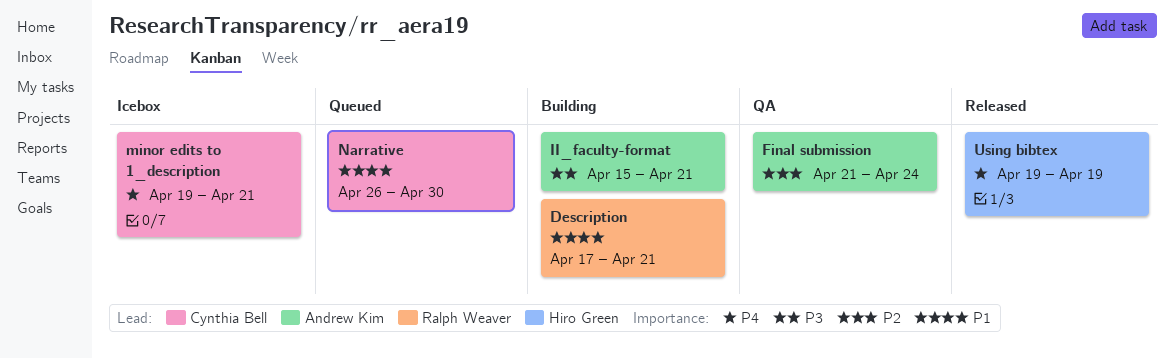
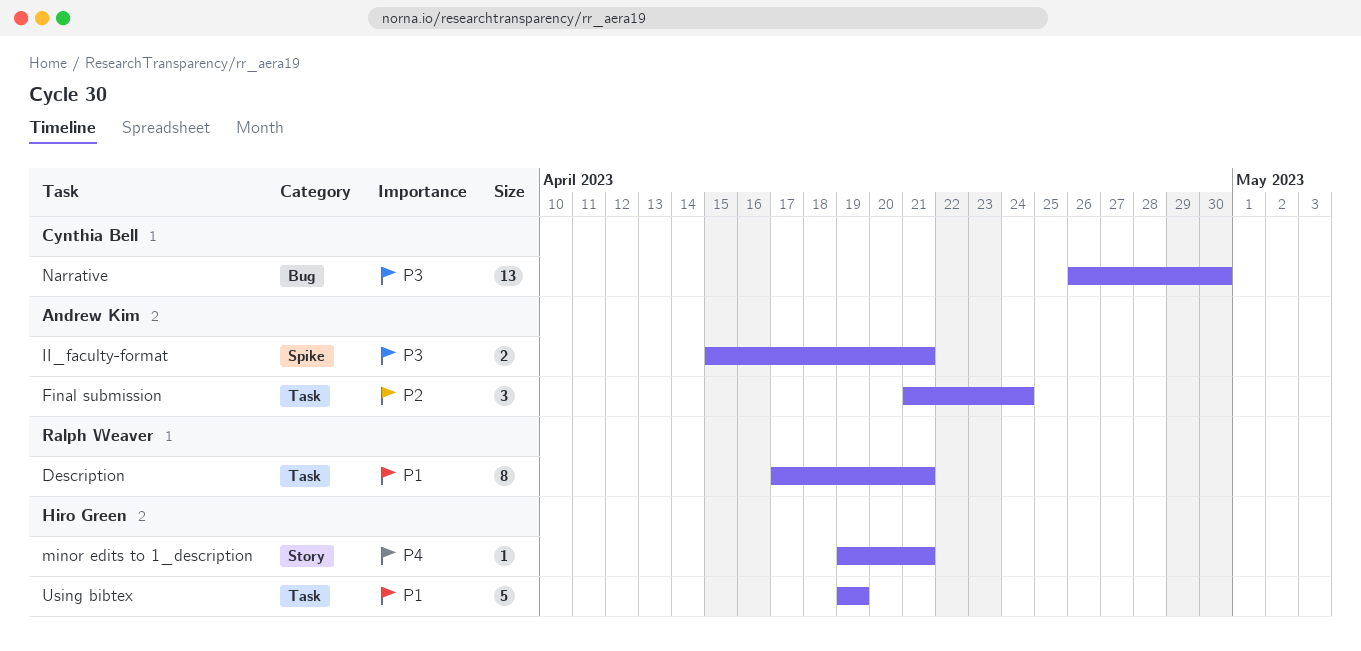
minor edits to 1_description, owner: Cynthia Bell -> Hiro Green
Narrative, priority: P1 -> P3
Using bibtex, priority: P4 -> P1

